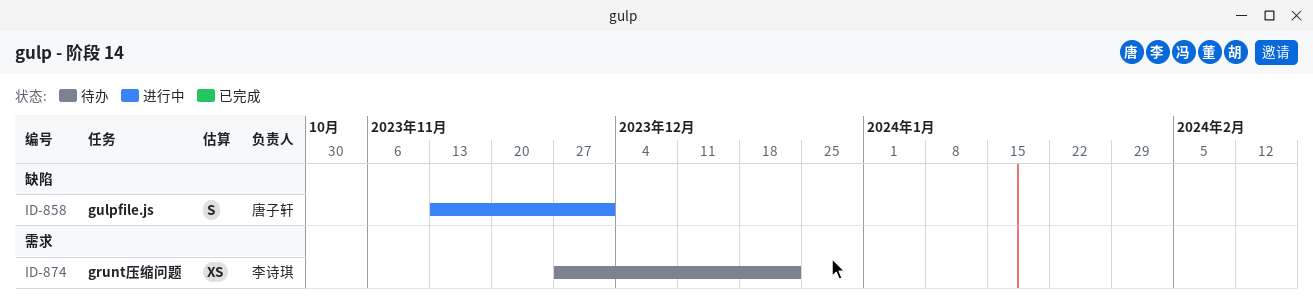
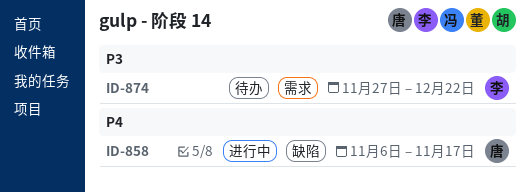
ID-858, start: Nov 13 -> Nov 6
ID-858, due: Dec 1 -> Nov 17

